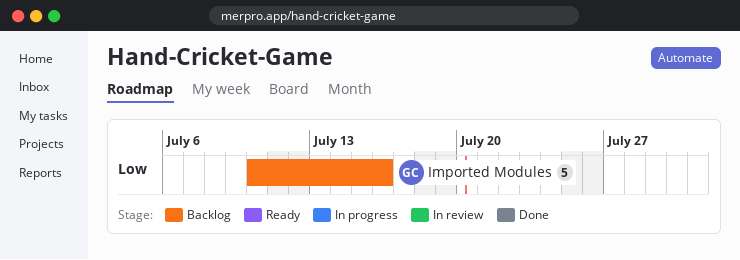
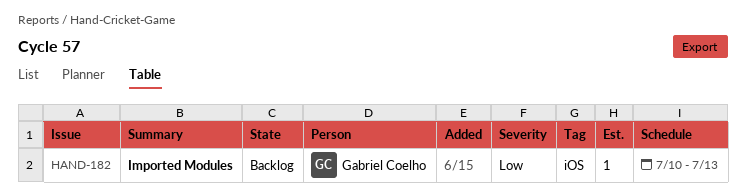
Imported Modules, estimate: 5 -> 1
Imported Modules, due: Jul 16 -> Jul 13

